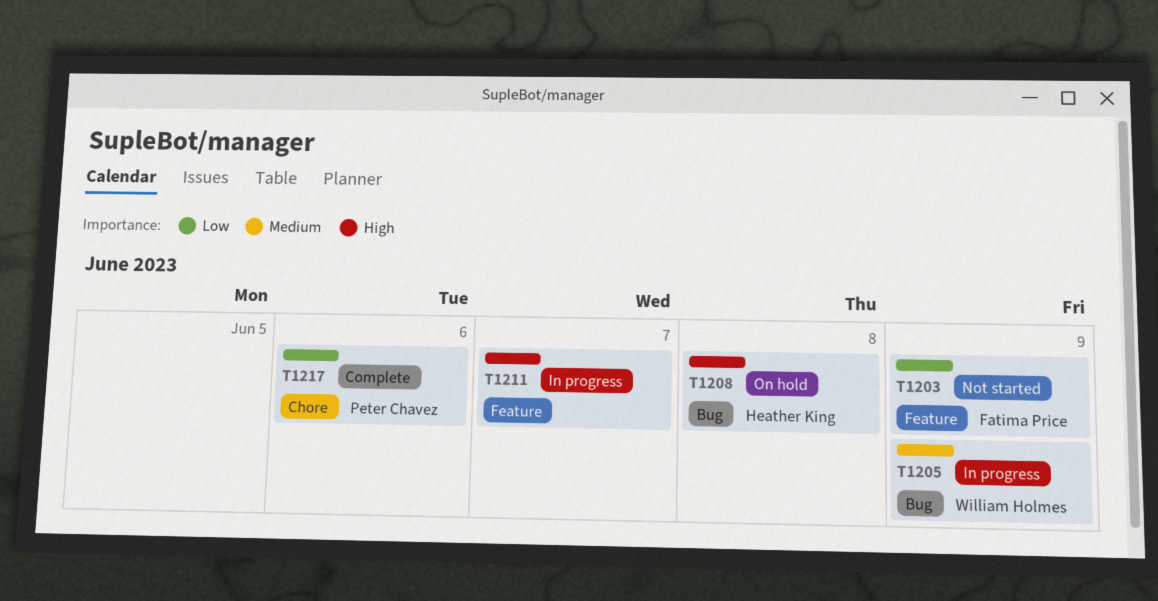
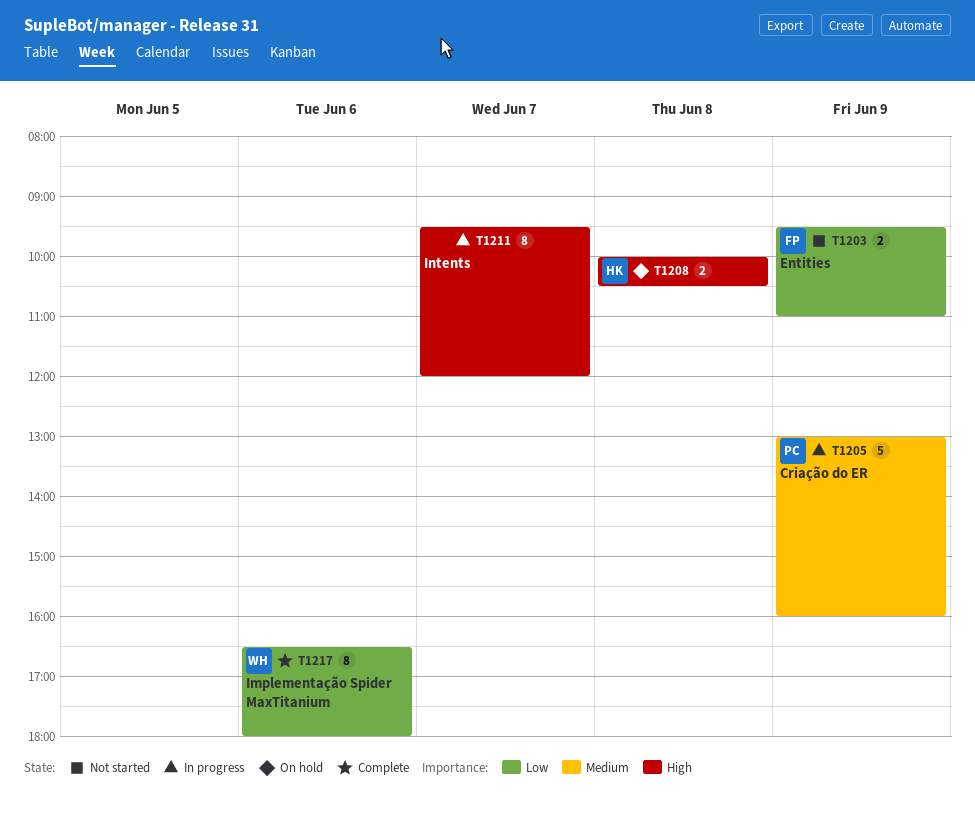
T1205, owner: William Holmes -> Peter Chavez
T1217, owner: Peter Chavez -> William Holmes

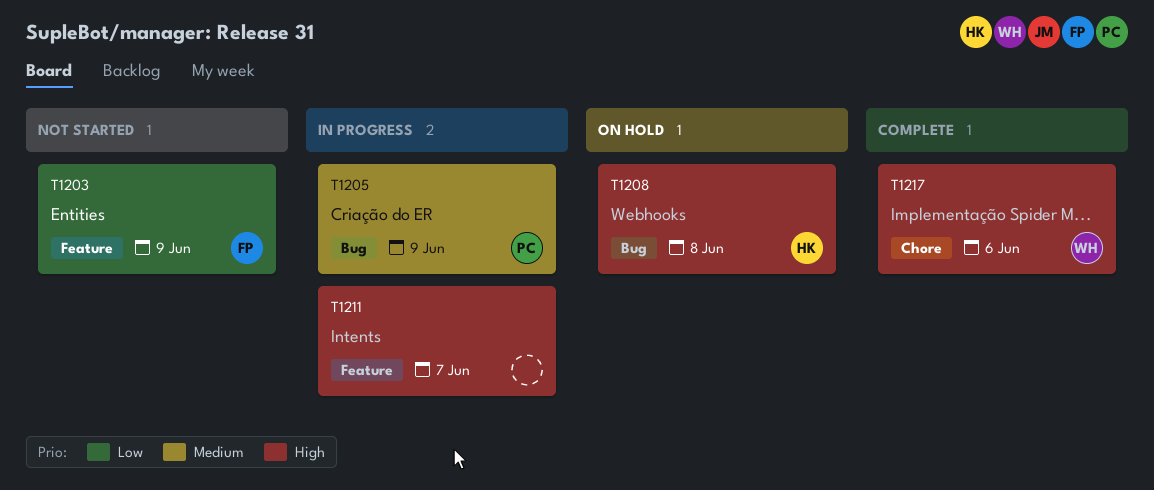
T1217, priority: Low -> High

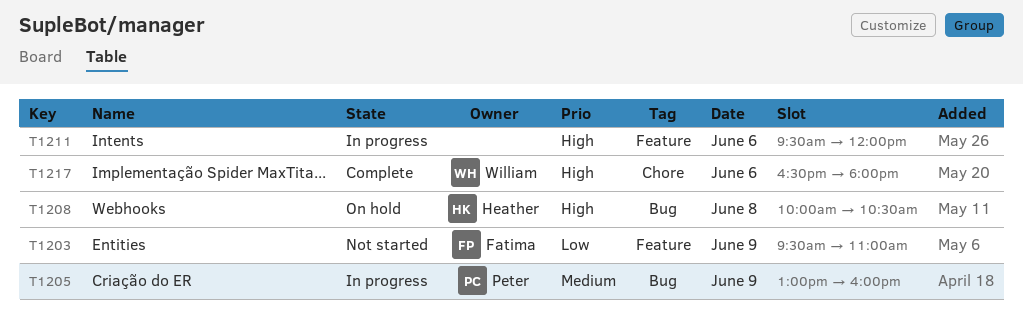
T1211, day: Jun 7 -> Jun 6

